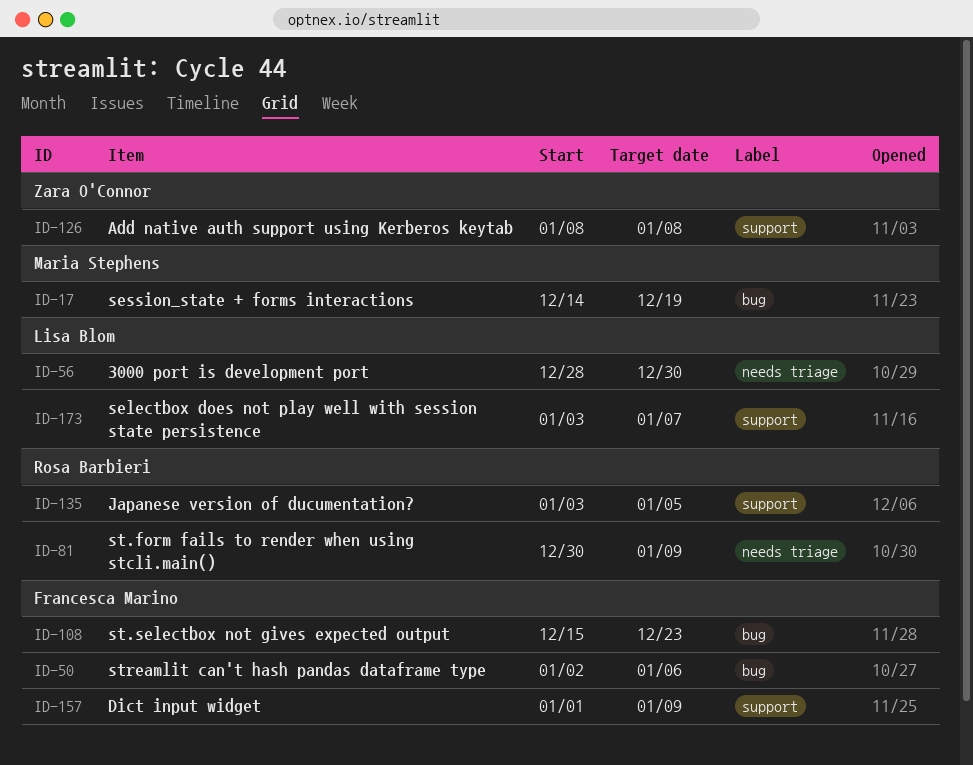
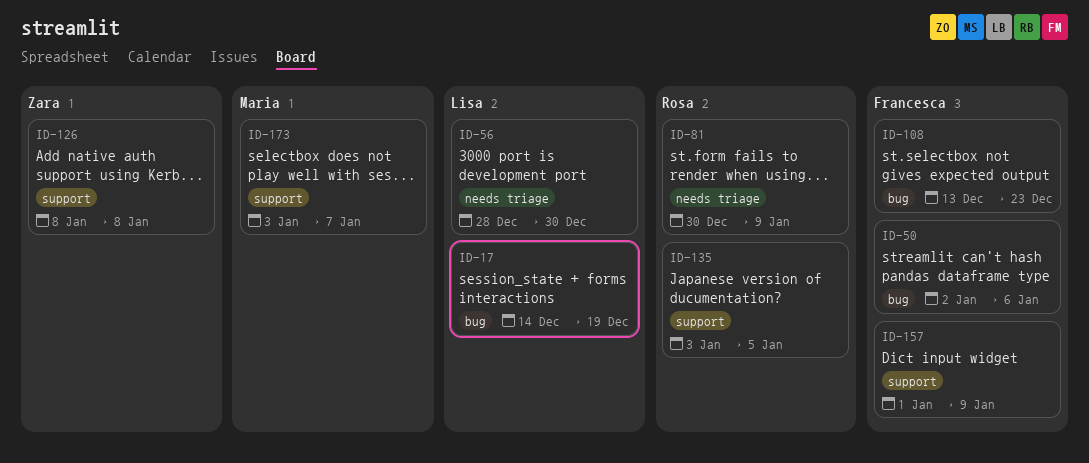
ID-17, owner: Maria Stephens -> Lisa Blom
ID-108, start: Dec 15 -> Dec 13
ID-173, owner: Lisa Blom -> Maria Stephens

